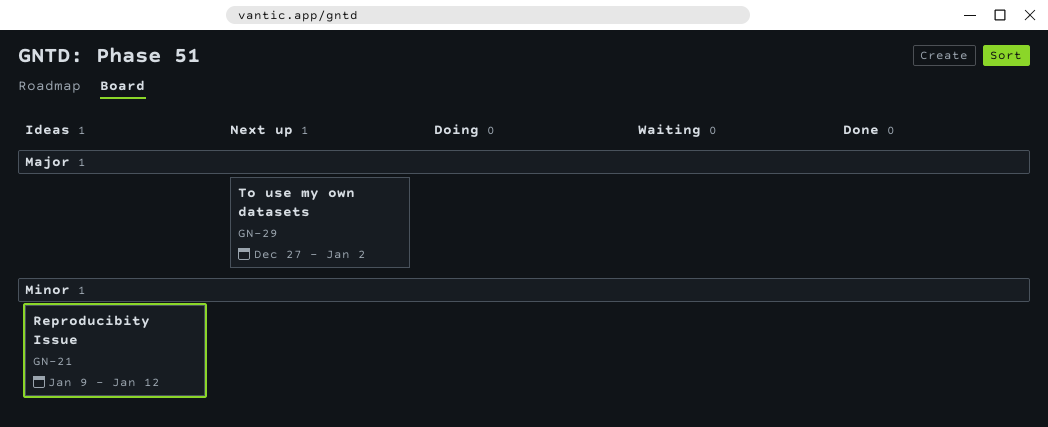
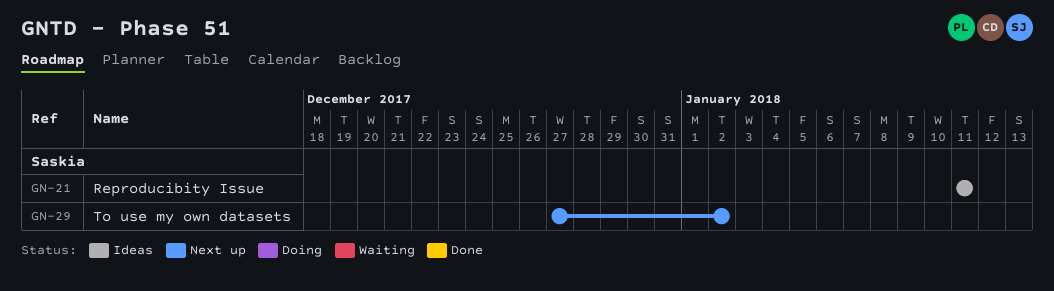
GN-21, start: Jan 9 -> Jan 11
GN-21, due: Jan 12 -> Jan 11

